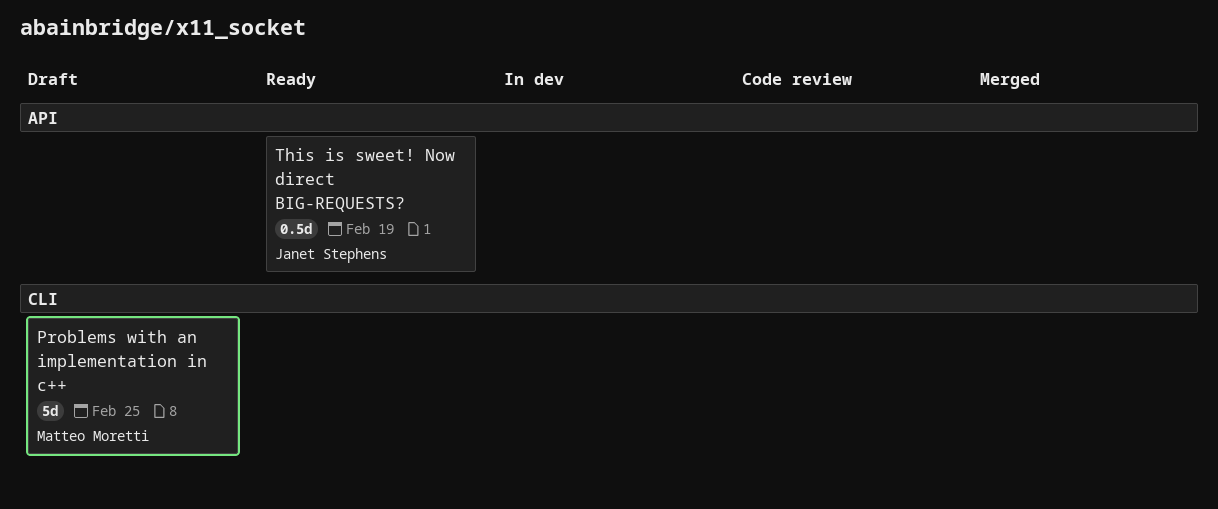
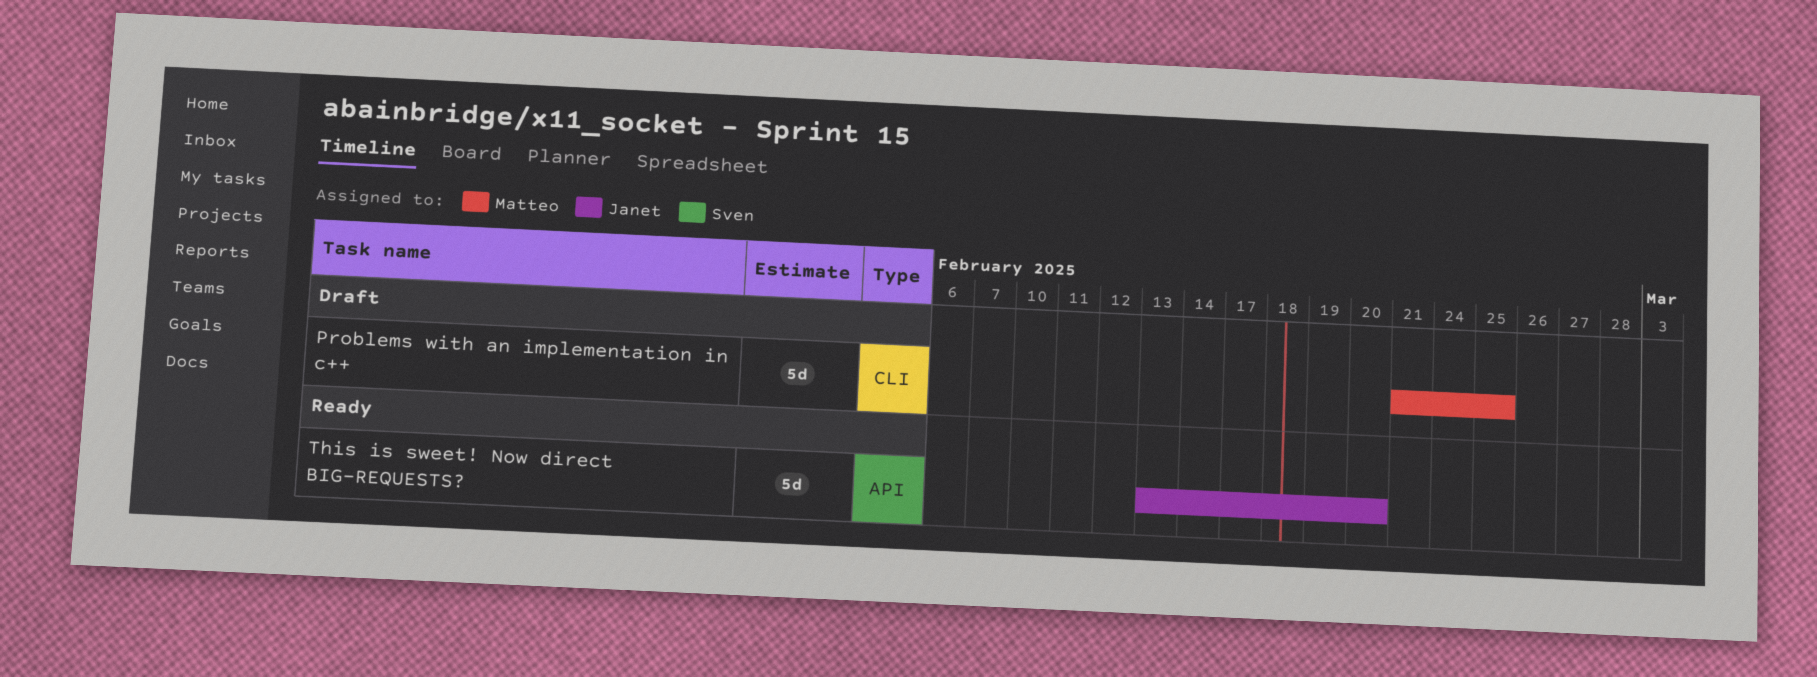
This is sweet! Now direct BIG-REQUESTS?, estimate: 0.5d -> 5d
This is sweet! Now direct BIG-REQUESTS?, due: Feb 19 -> Feb 20

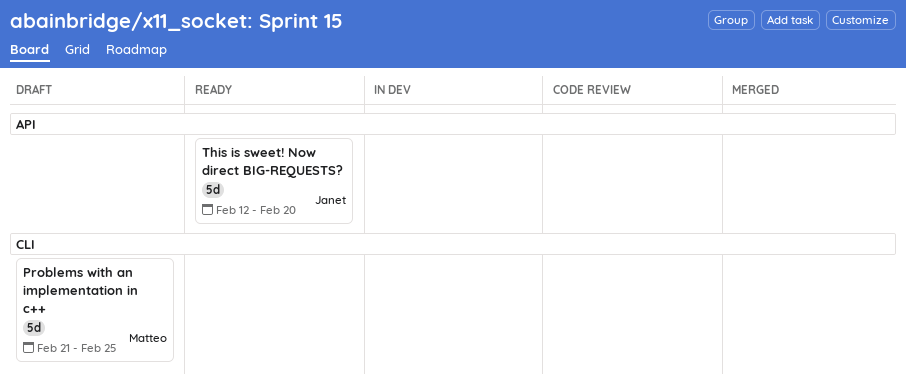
This is sweet! Now direct BIG-REQUESTS?, start: Feb 13 -> Feb 12

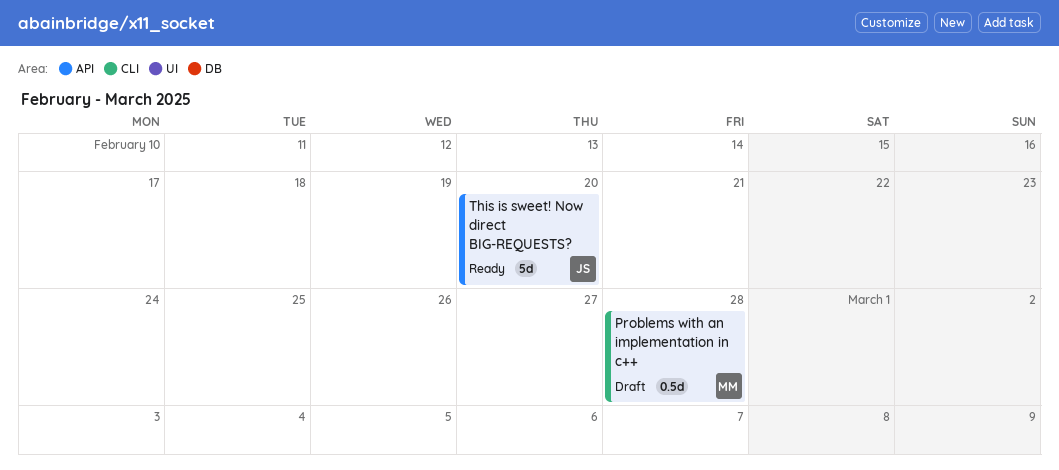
Problems with an implementation in c++, estimate: 5d -> 0.5d
Problems with an implementation in c++, due: Feb 25 -> Feb 28

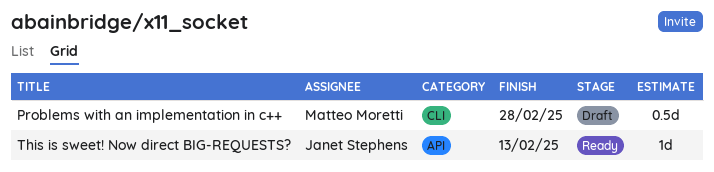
This is sweet! Now direct BIG-REQUESTS?, estimate: 5d -> 1d
This is sweet! Now direct BIG-REQUESTS?, due: Feb 20 -> Feb 13

